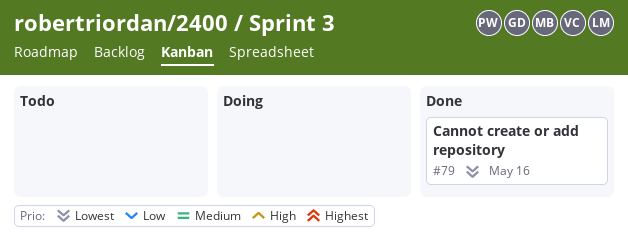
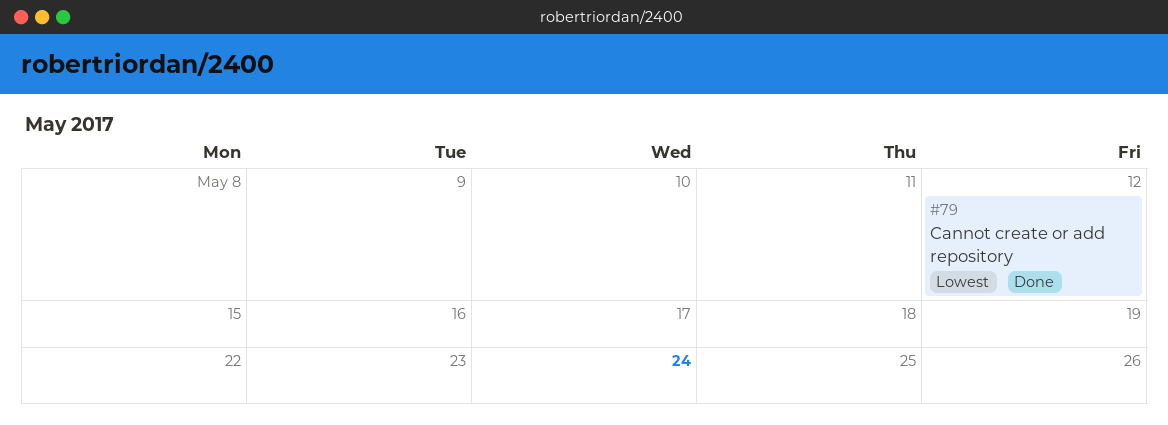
#79, due: May 16 -> May 12

